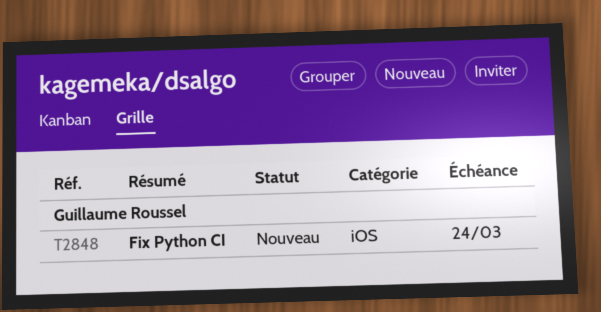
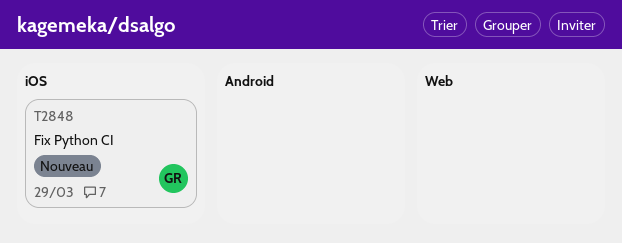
T2848, due: Mar 24 -> Mar 29

